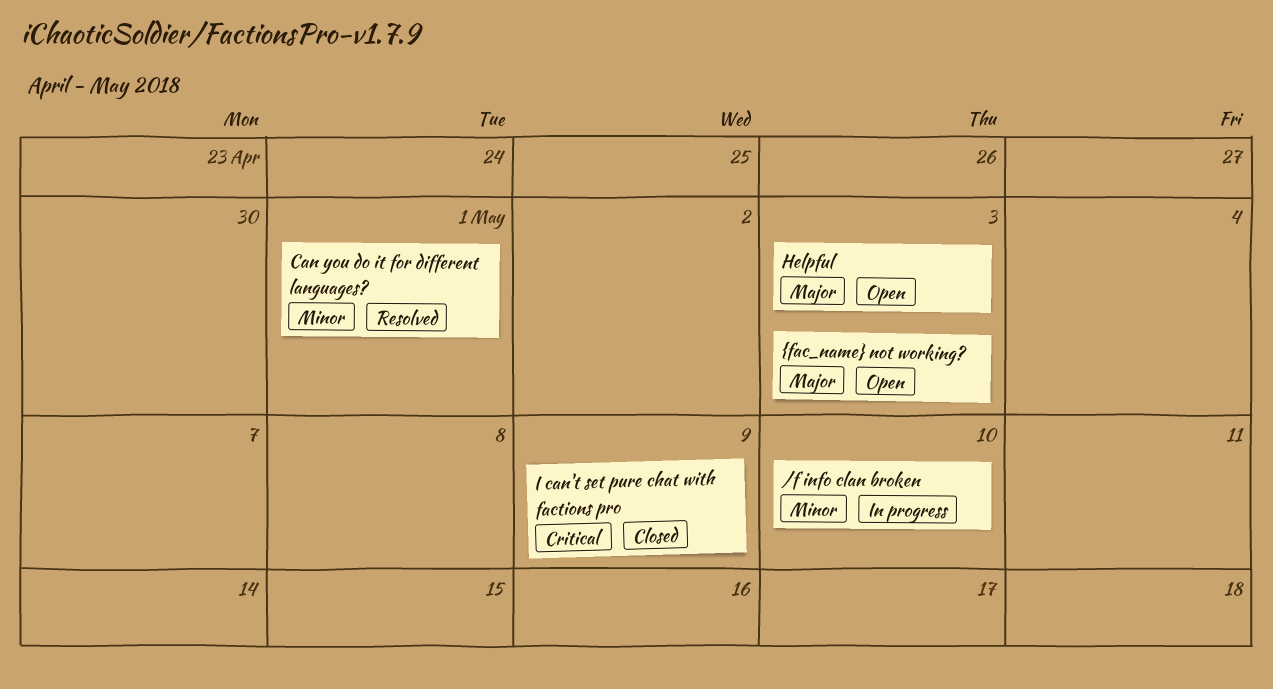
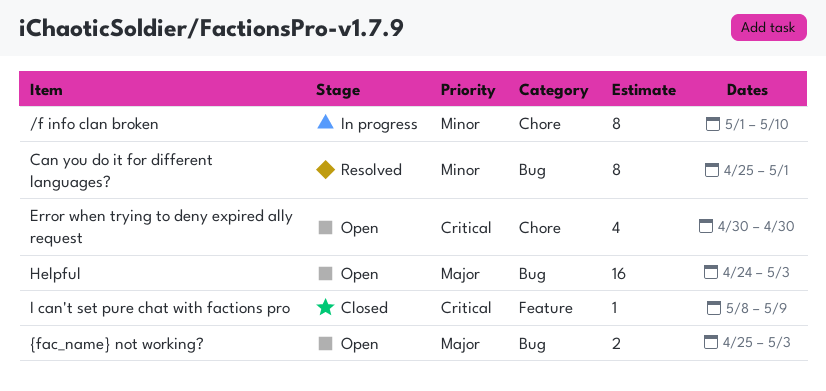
Error when trying to deny expired ally request: none -> present

